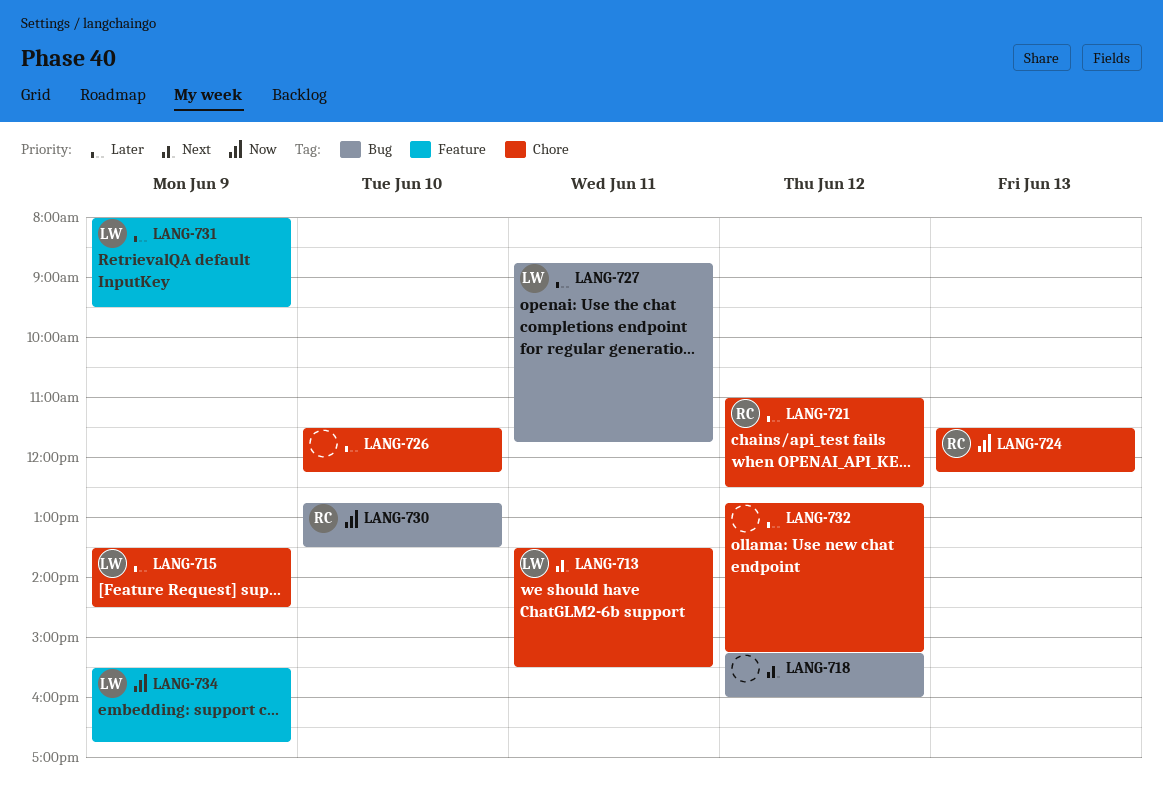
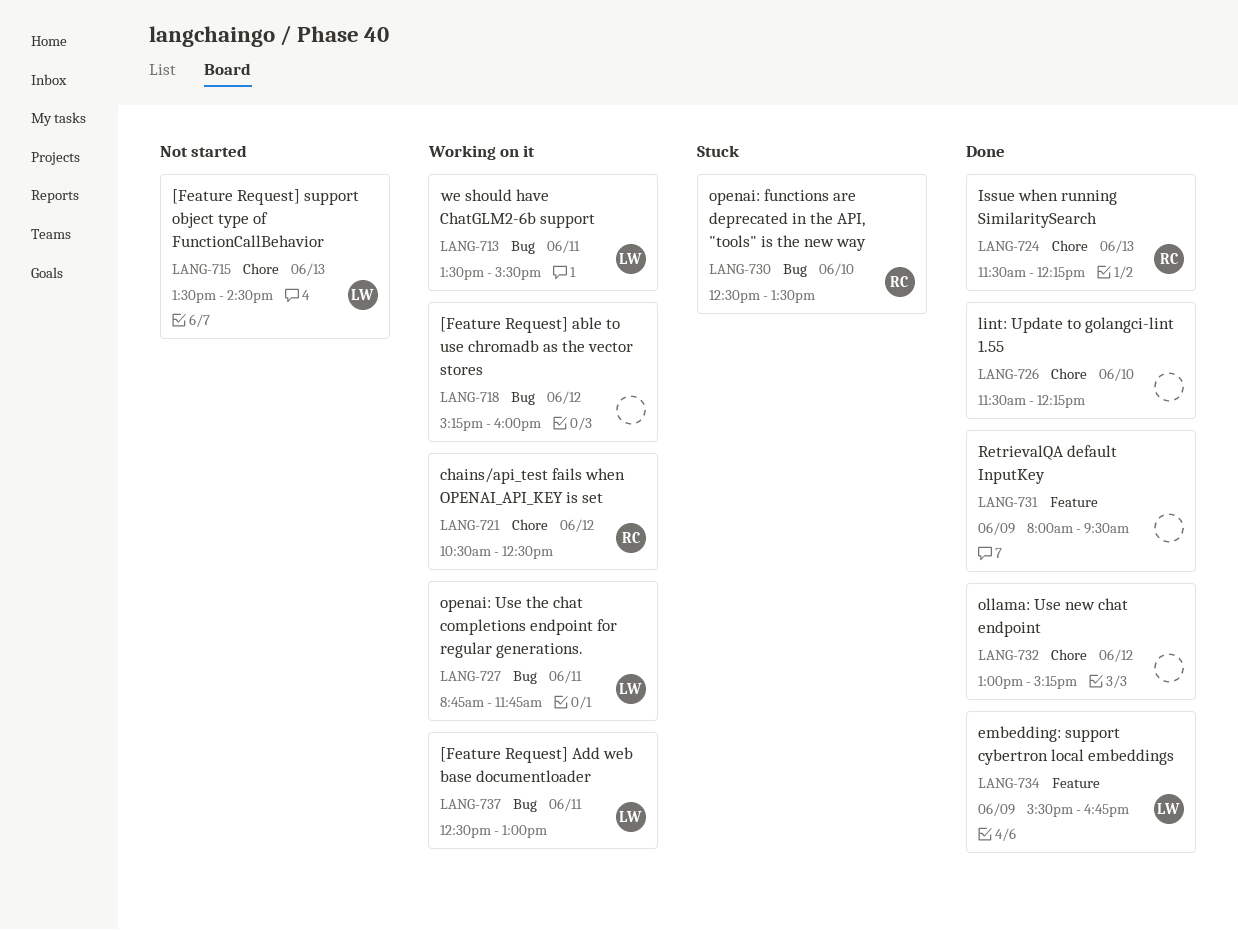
LANG-713, label: Chore -> Bug
LANG-715, day: Jun 9 -> Jun 13
LANG-721, begins: 11:00 -> 10:30
LANG-730, begins: 12:45 -> 12:30
LANG-731, owner: LW -> none
LANG-732, begins: 12:45 -> 13:00
LANG-737: none -> present

